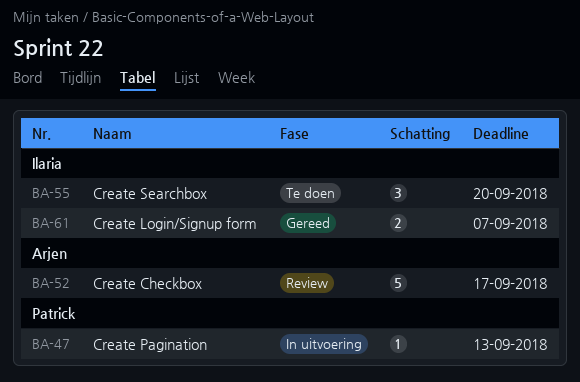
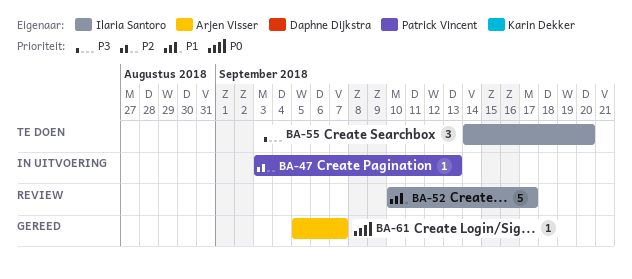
BA-52, owner: Arjen Visser -> Ilaria Santoro
BA-61, owner: Ilaria Santoro -> Arjen Visser
BA-61, estimate: 2 -> 1

